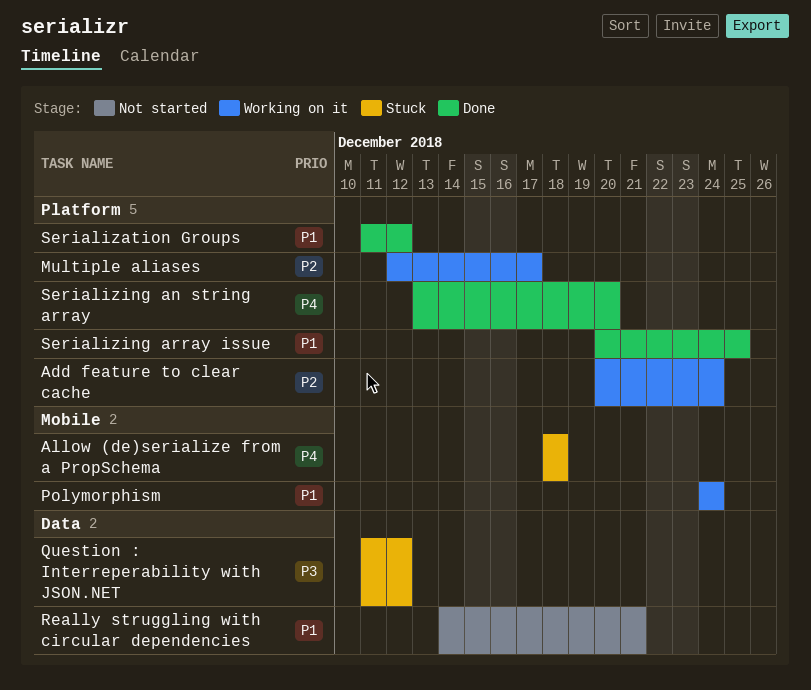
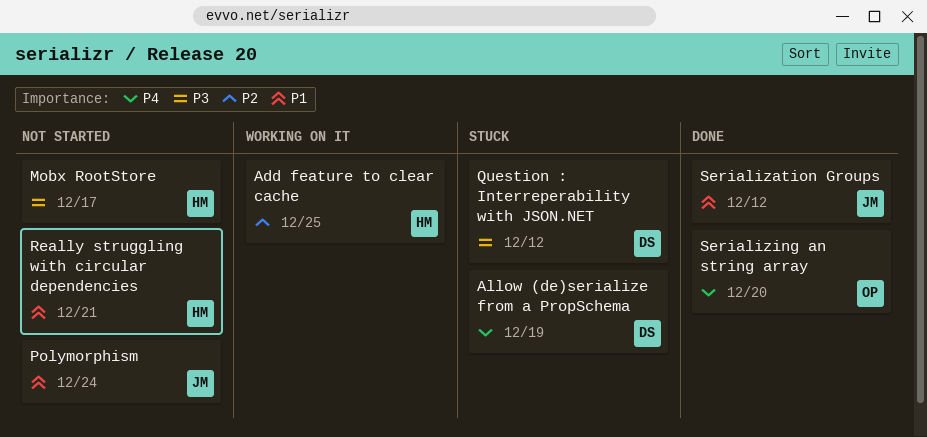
Add feature to clear cache, due: Dec 24 -> Dec 25
Allow (de)serialize from a PropSchema, due: Dec 18 -> Dec 19
Mobx RootStore: none -> present
Multiple aliases: present -> none
Polymorphism, status: Working on it -> Not started
Serializing array issue: present -> none

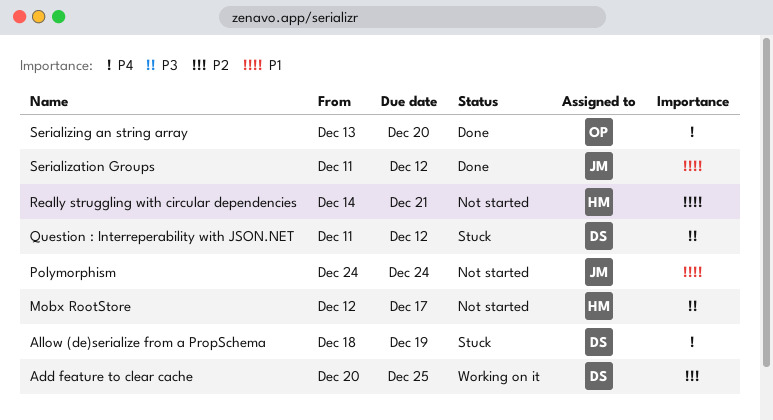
Add feature to clear cache, owner: HM -> DS

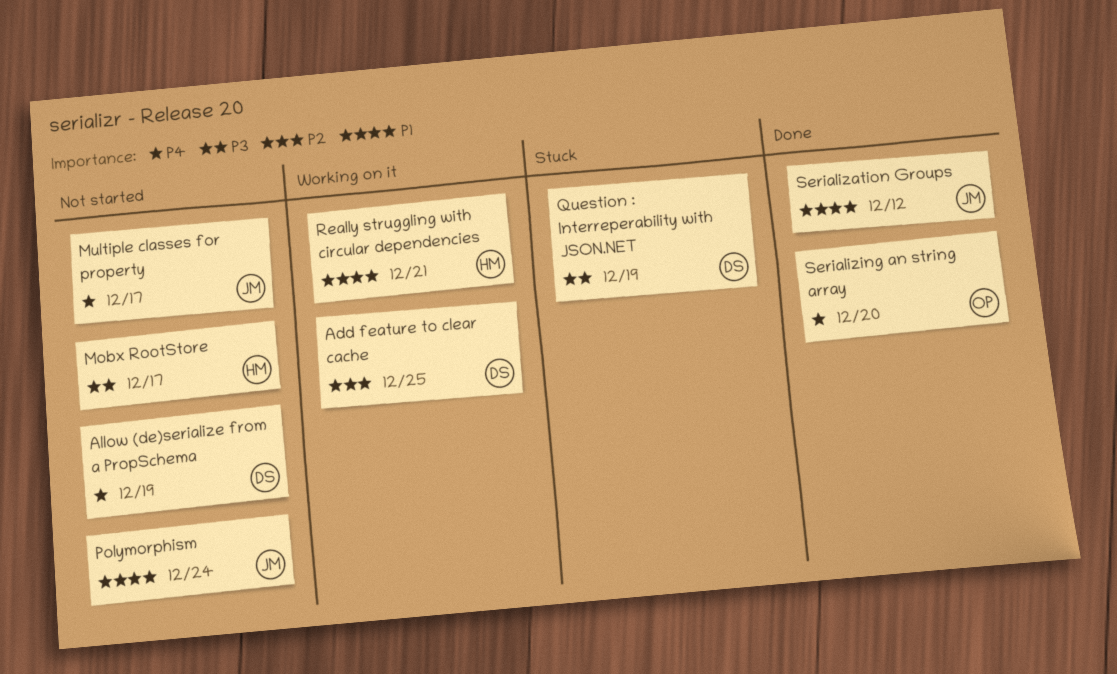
Allow (de)serialize from a PropSchema, status: Stuck -> Not started
Multiple classes for property: none -> present
Question : Interreperability with JSON.NET, due: Dec 12 -> Dec 19
Really struggling with circular dependencies, status: Not started -> Working on it

